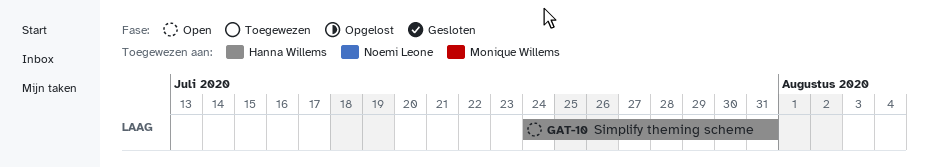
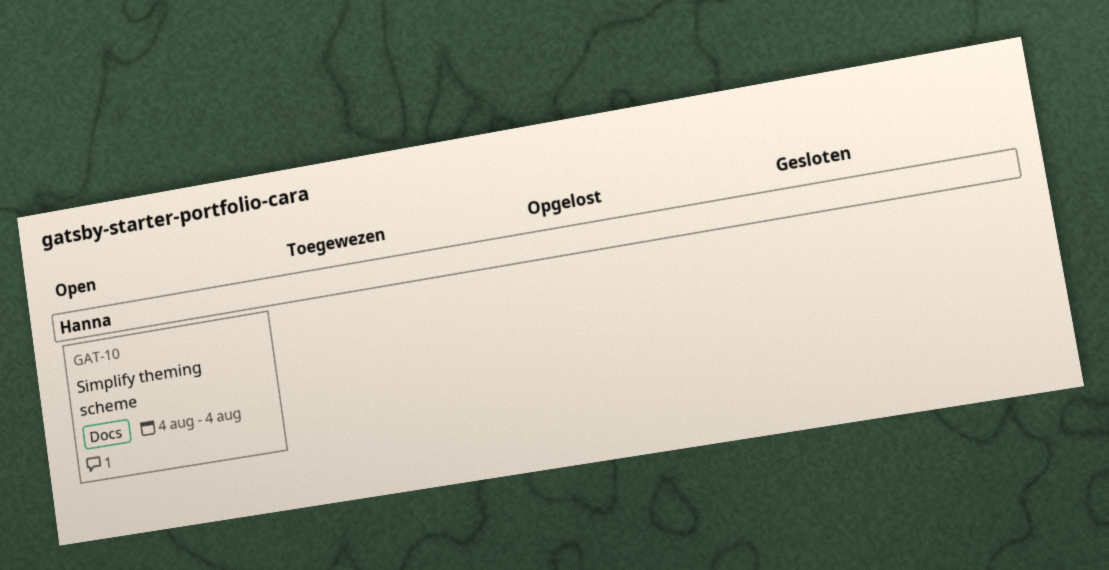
GAT-10, start: Jul 24 -> Aug 4
GAT-10, due: Jul 31 -> Aug 4

